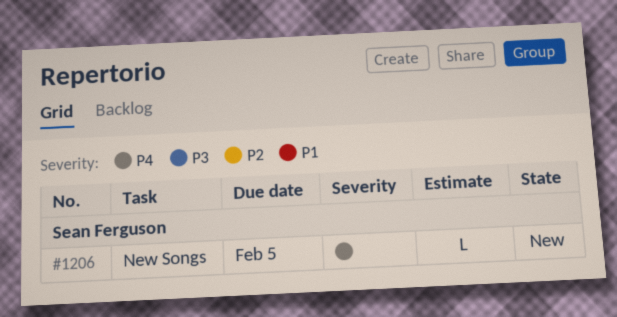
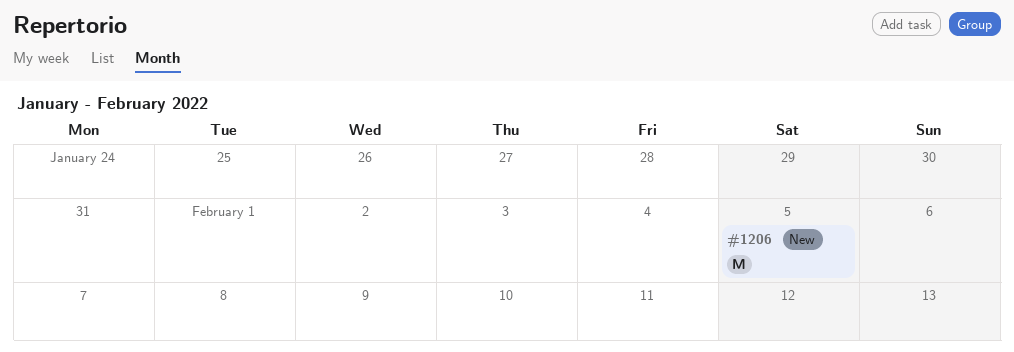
#1206, estimate: L -> M

